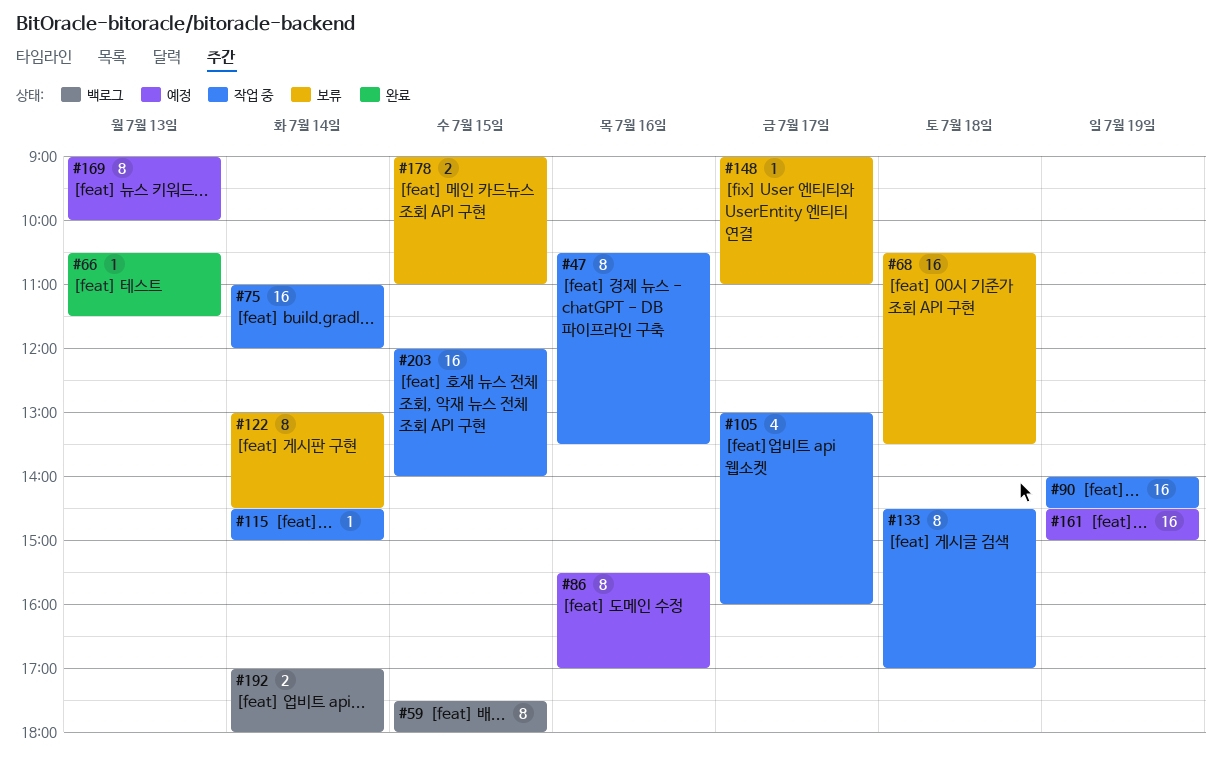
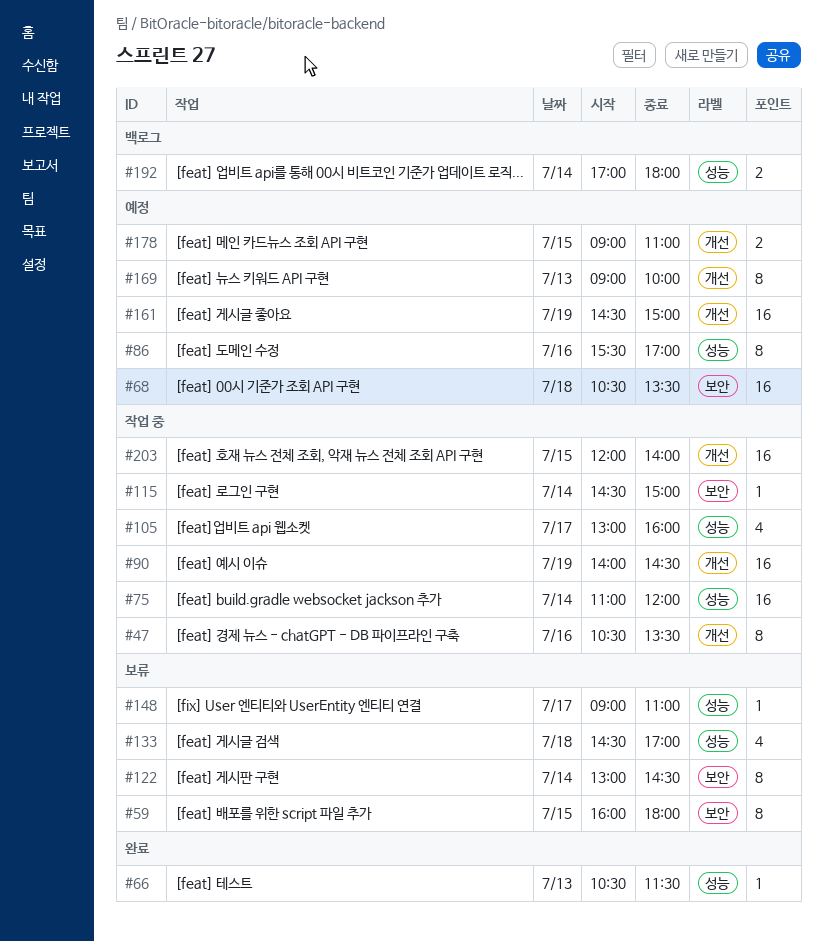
#59, status: 백로그 -> 보류
#59, begins: 17:30 -> 16:00
#68, status: 보류 -> 예정
#133, status: 작업 중 -> 보류
#133, estimate: 8 -> 4
#178, status: 보류 -> 예정

